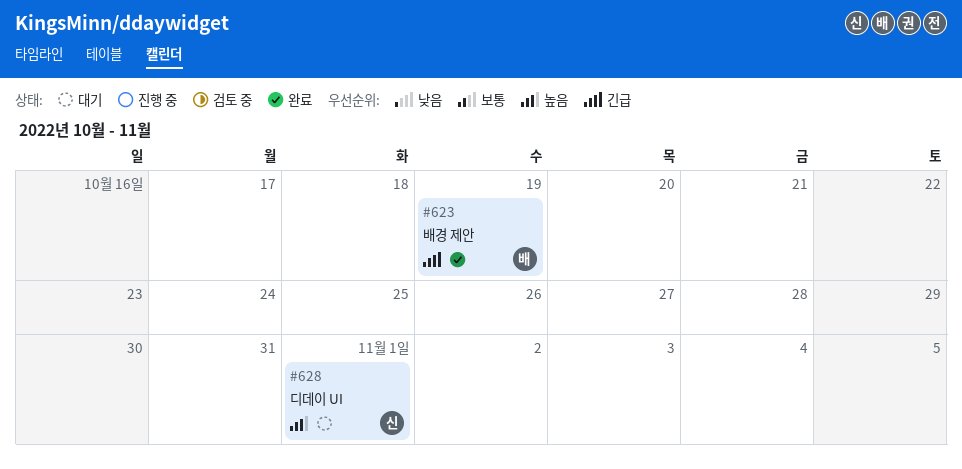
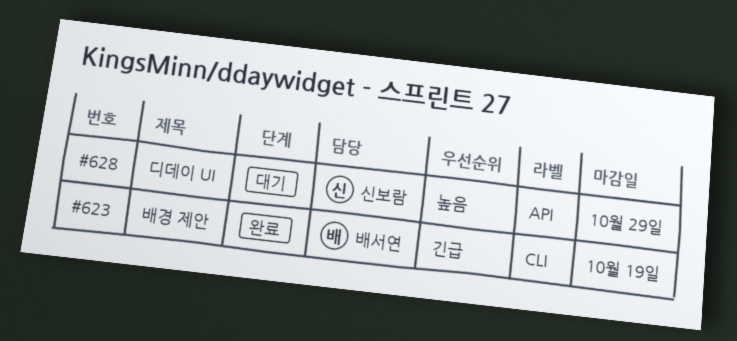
#628, due: Nov 1 -> Oct 29

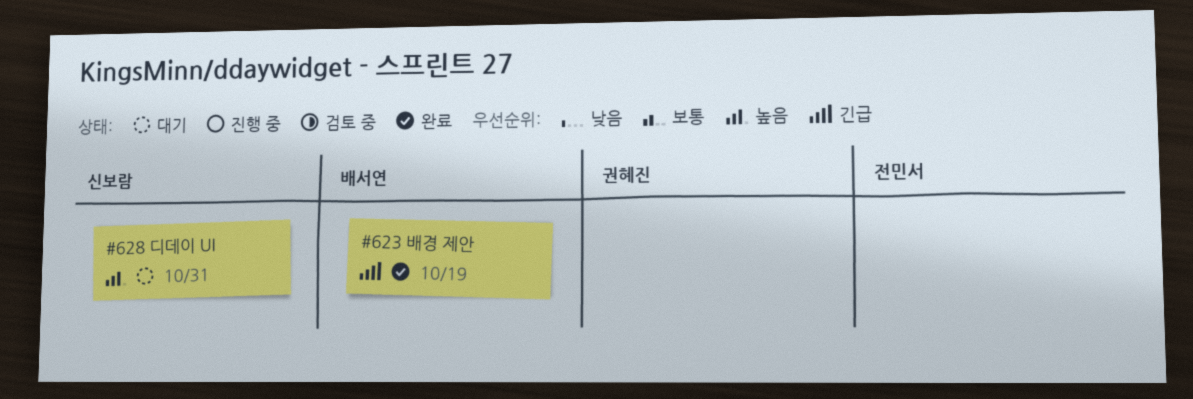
#628, due: Oct 29 -> Oct 31

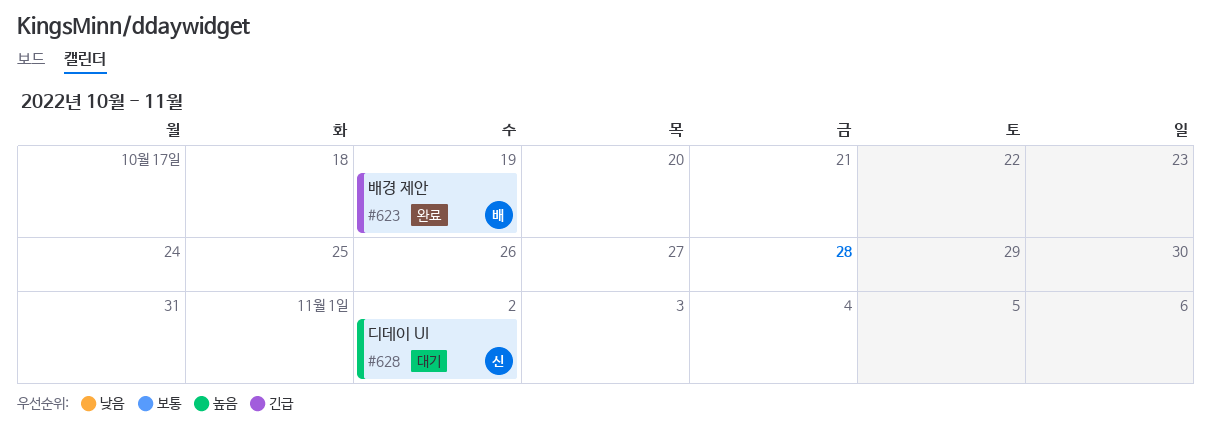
#628, due: Oct 31 -> Nov 2

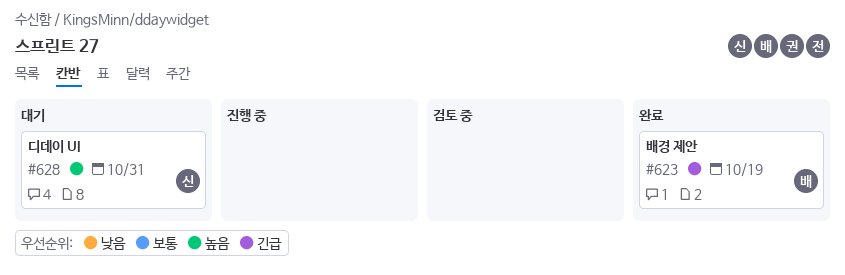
#628, due: Nov 2 -> Oct 31

